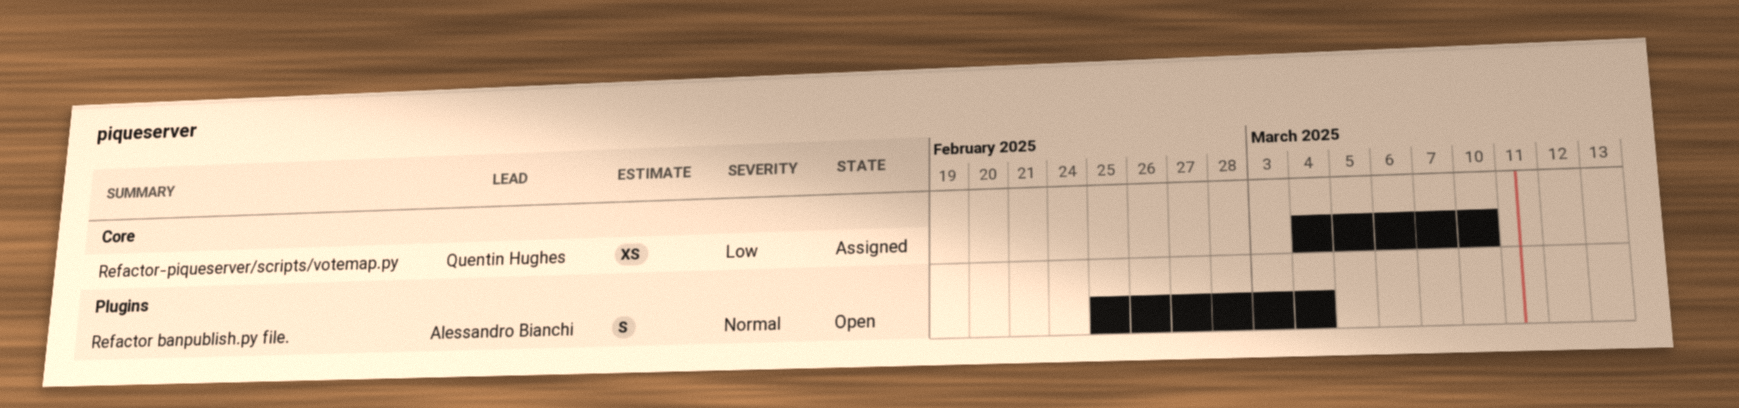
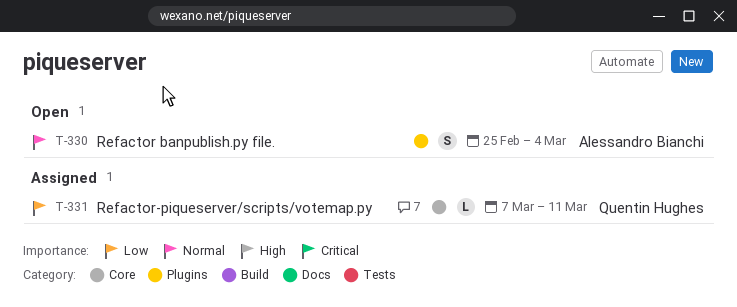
Refactor-piqueserver/scripts/votemap.py, estimate: XS -> L
Refactor-piqueserver/scripts/votemap.py, start: Mar 4 -> Mar 7
Refactor-piqueserver/scripts/votemap.py, due: Mar 10 -> Mar 11

